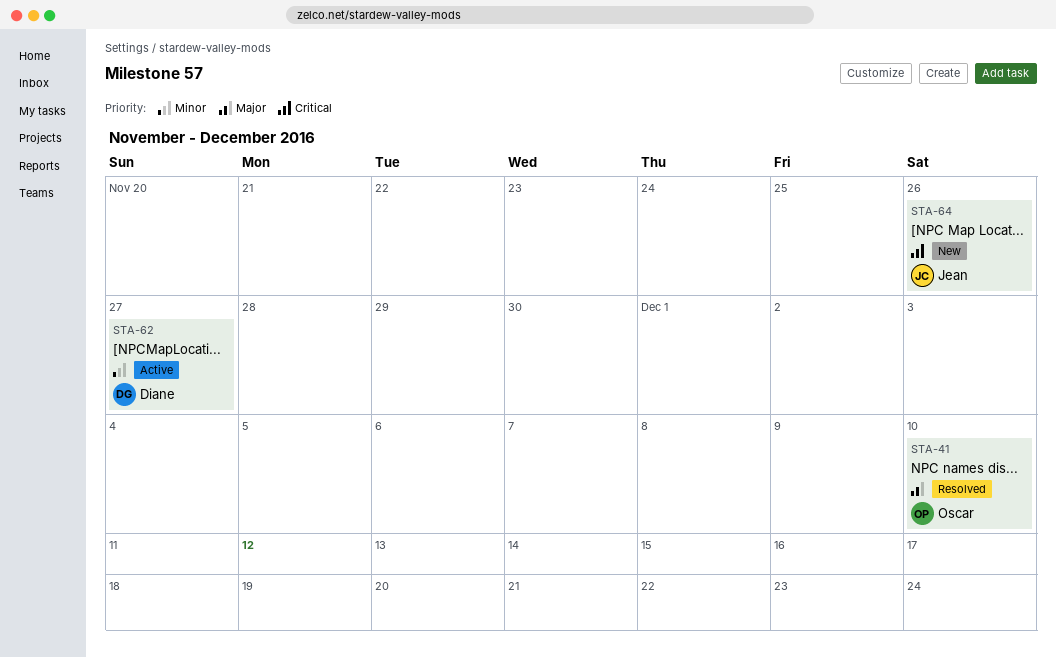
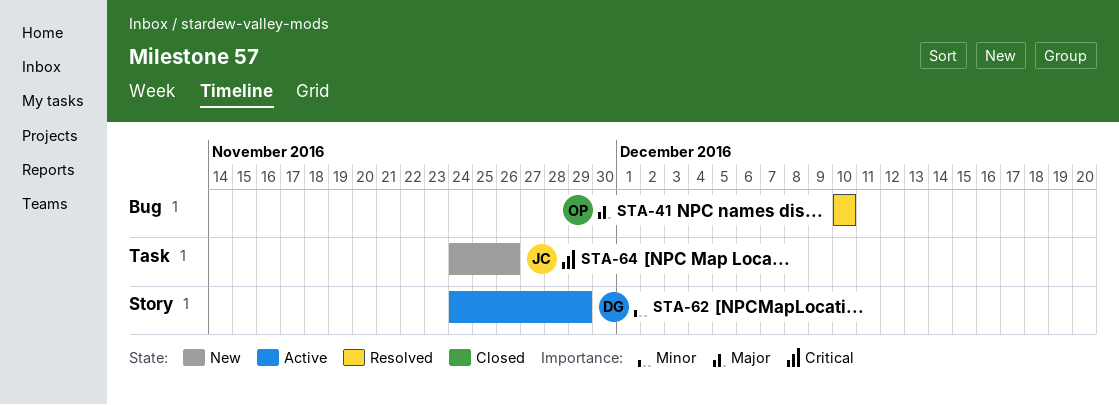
STA-62, due: Nov 27 -> Nov 29

